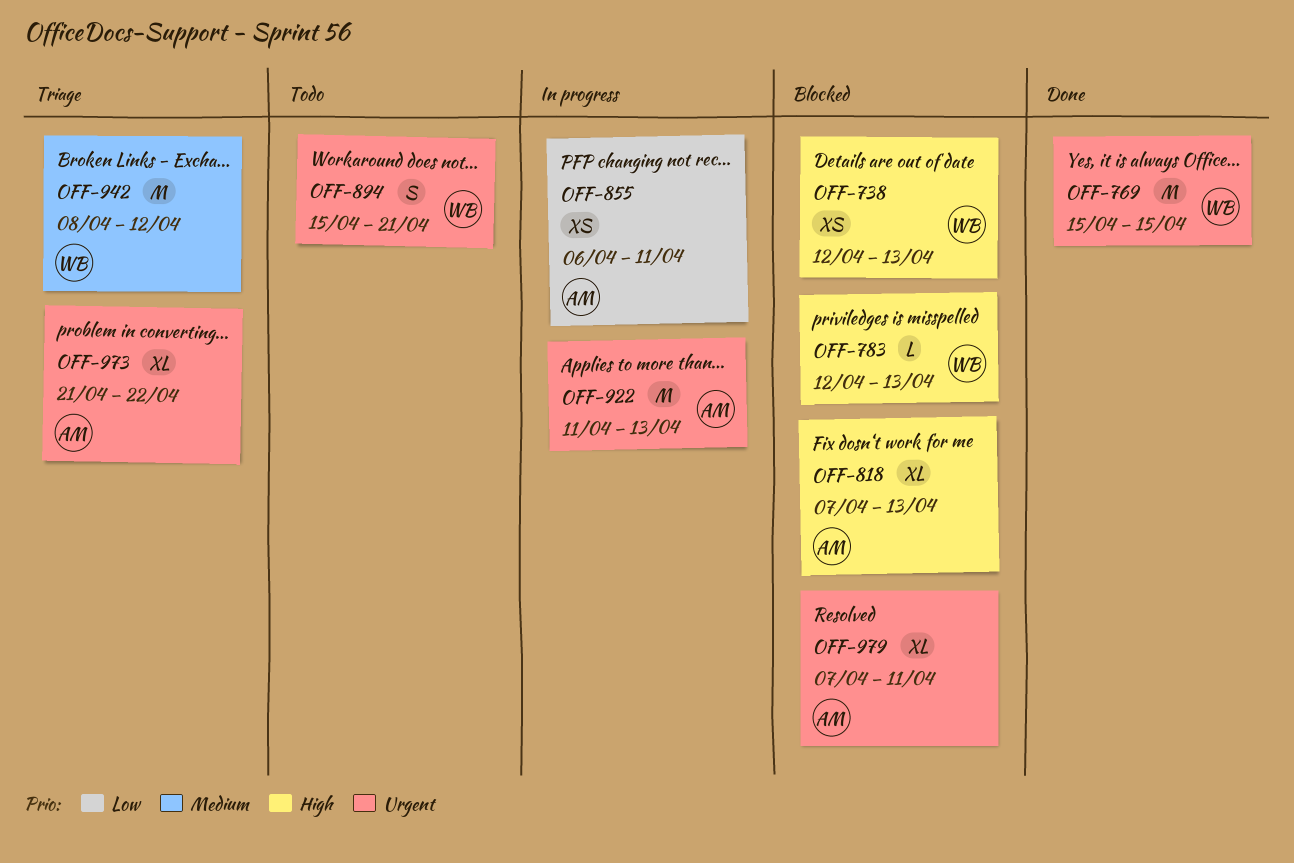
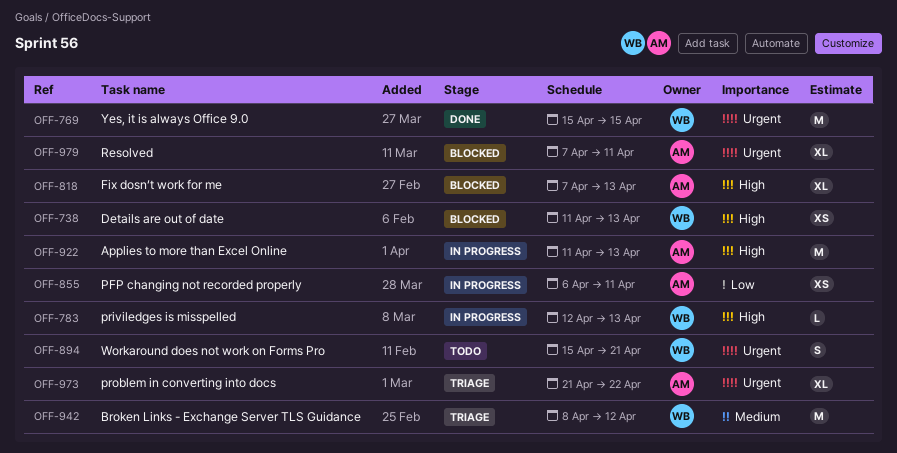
OFF-738, start: Apr 12 -> Apr 11
OFF-783, status: Blocked -> In progress
OFF-922, priority: Urgent -> High

